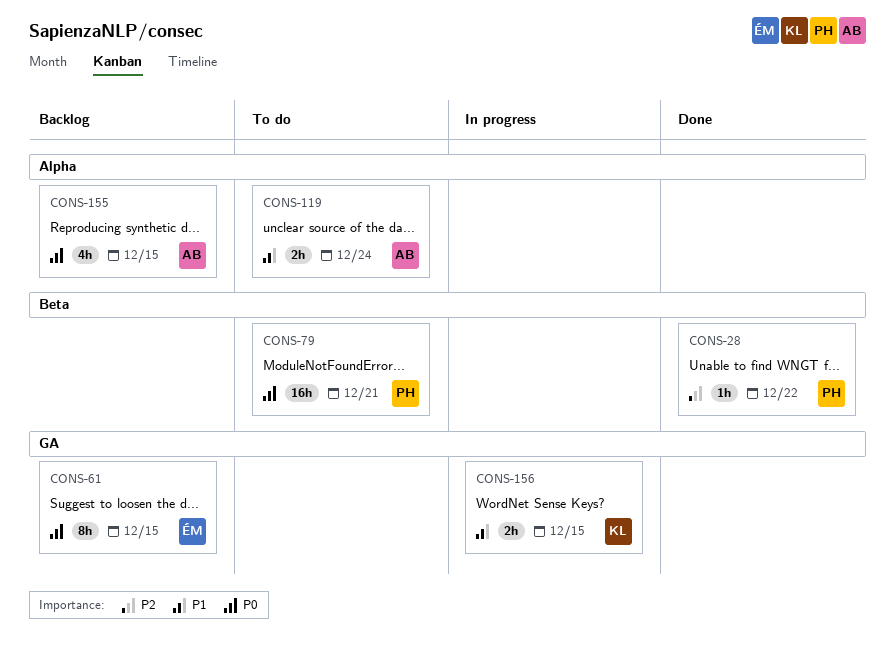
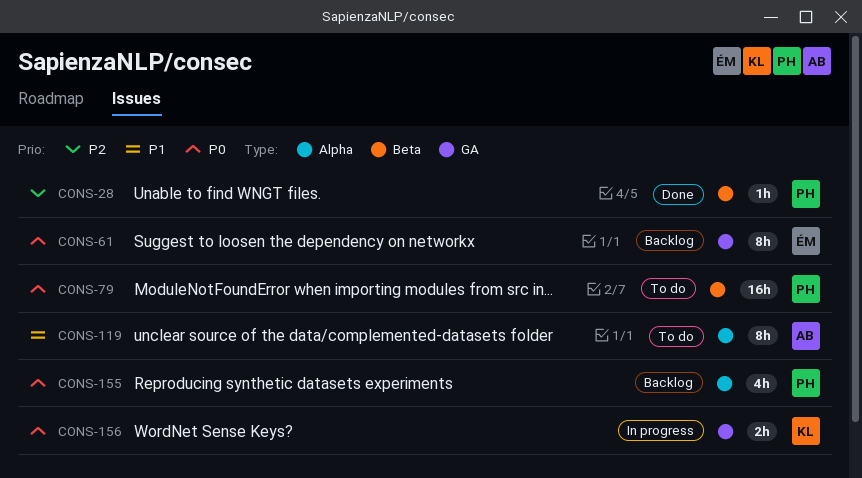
CONS-119, estimate: 2h -> 8h
CONS-155, owner: AB -> PH
CONS-156, priority: P1 -> P0

